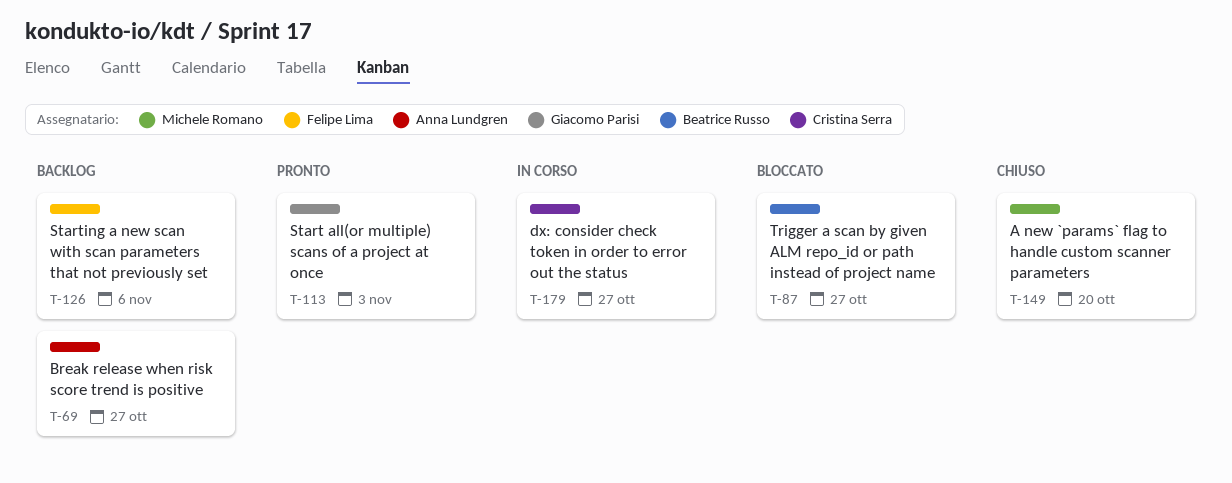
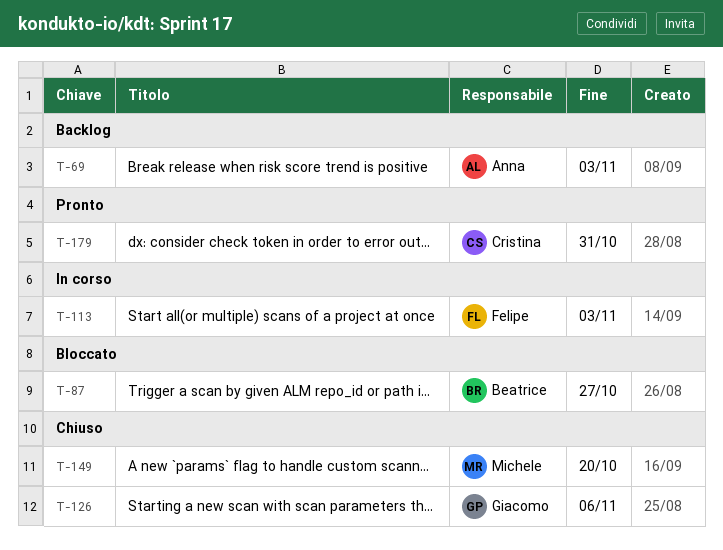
T-69, due: Oct 27 -> Nov 3
T-113, status: Pronto -> In corso
T-113, owner: Giacomo Parisi -> Felipe Lima
T-126, status: Backlog -> Chiuso
T-126, owner: Felipe Lima -> Giacomo Parisi
T-179, status: In corso -> Pronto
T-179, due: Oct 27 -> Oct 31

